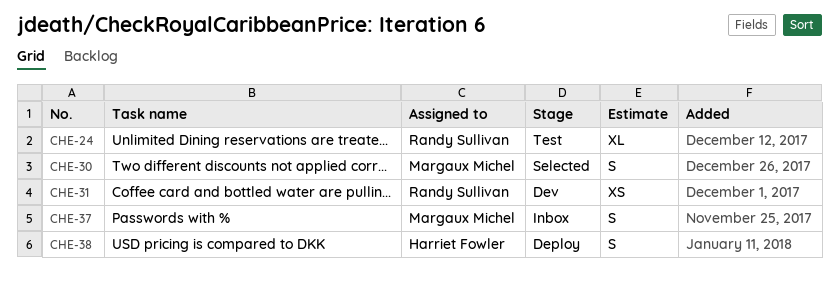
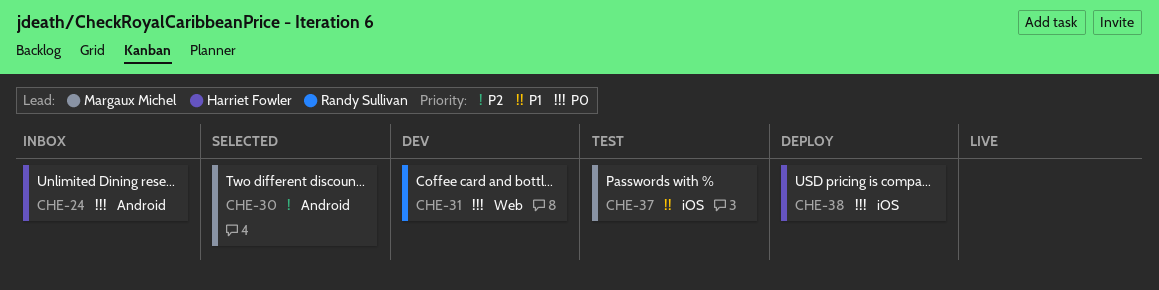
CHE-24, status: Test -> Inbox
CHE-24, owner: Randy Sullivan -> Harriet Fowler
CHE-37, status: Inbox -> Test

